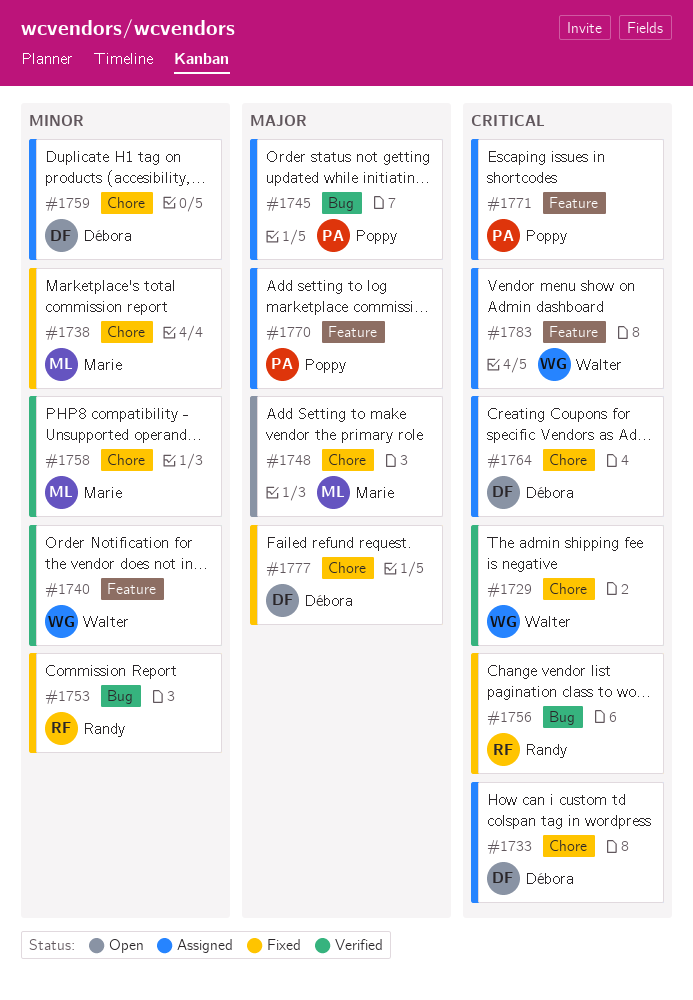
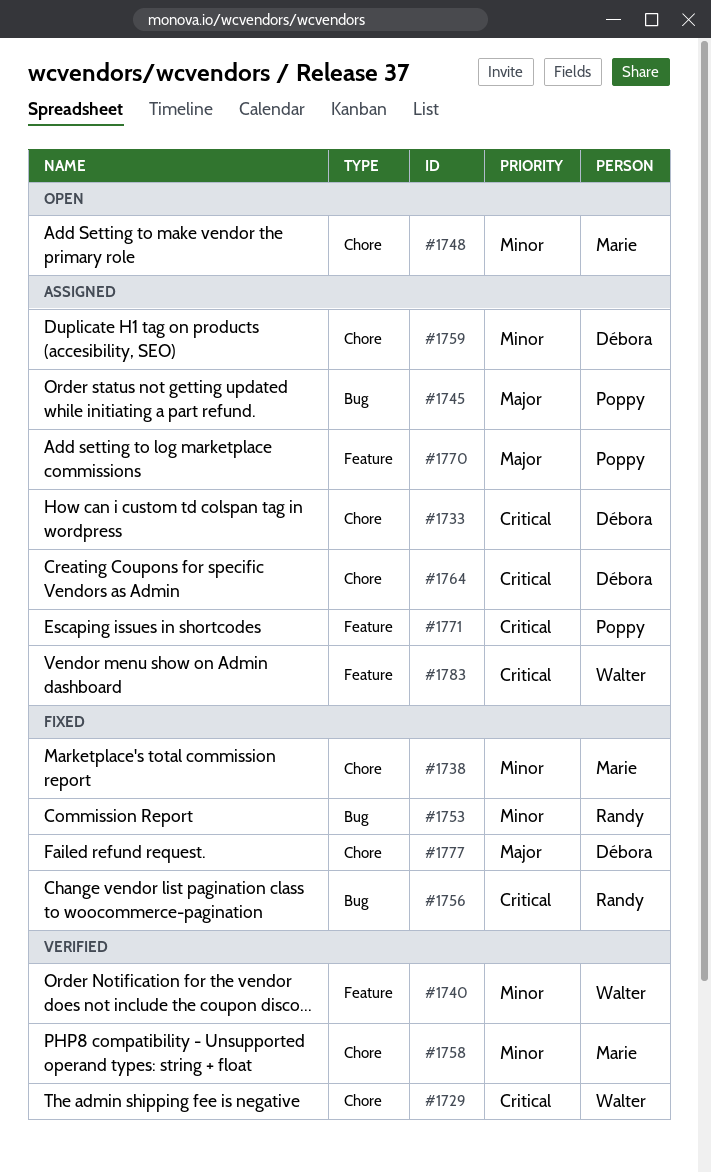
#1748, priority: Major -> Minor

